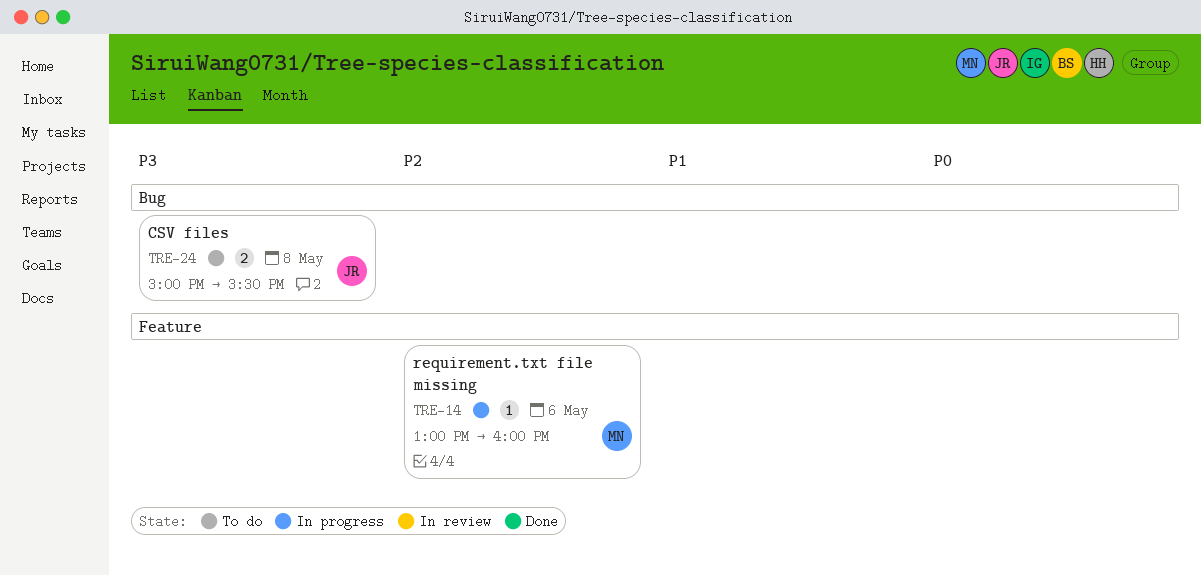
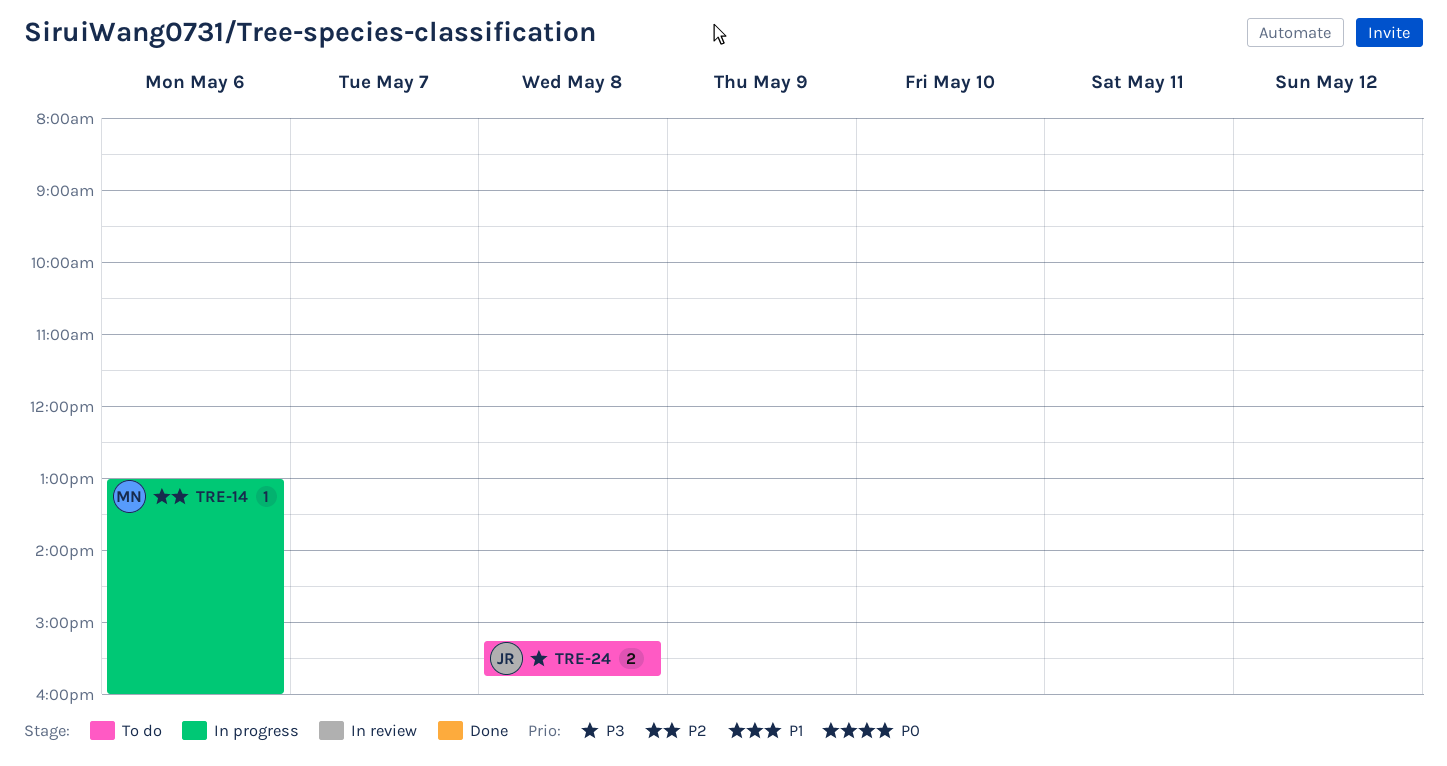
TRE-24, begins: 15:00 -> 15:15
TRE-24, ends: 15:30 -> 15:45

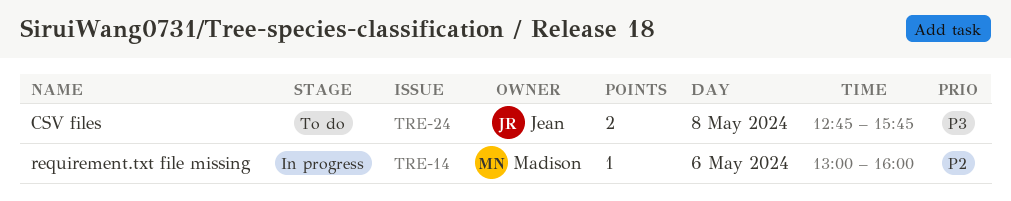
TRE-24, begins: 15:15 -> 12:45

